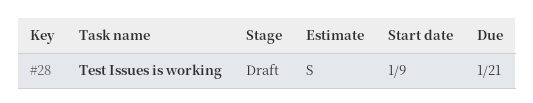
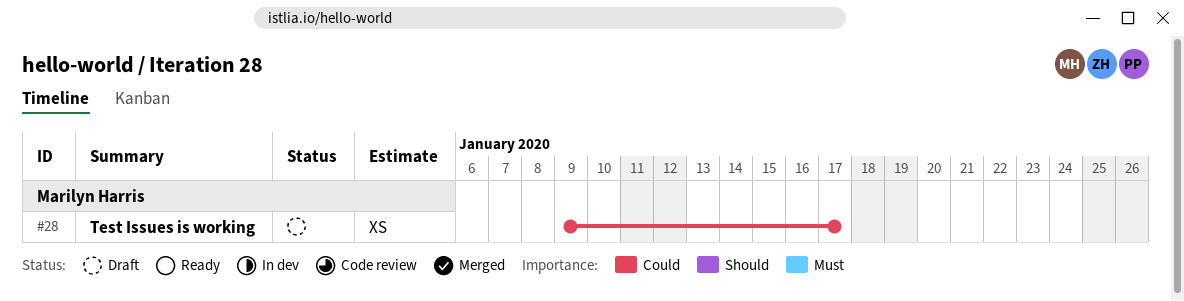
#28, estimate: S -> XS
#28, due: Jan 21 -> Jan 17

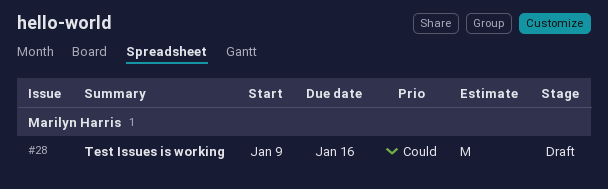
#28, estimate: XS -> M
#28, due: Jan 17 -> Jan 16

